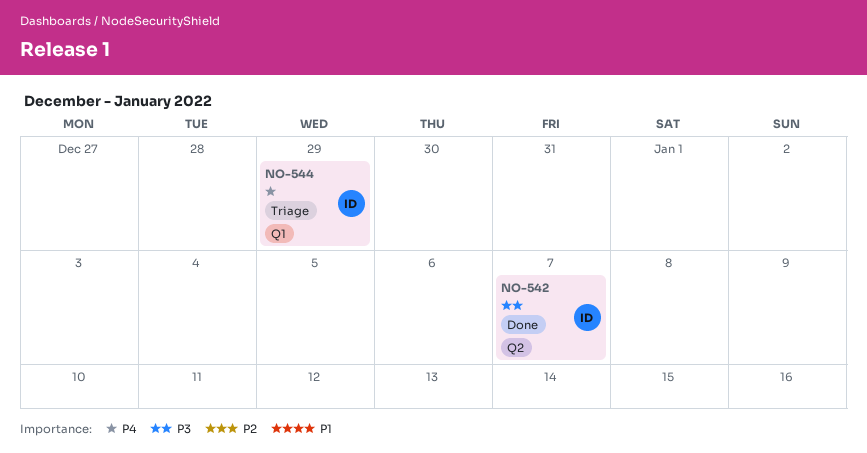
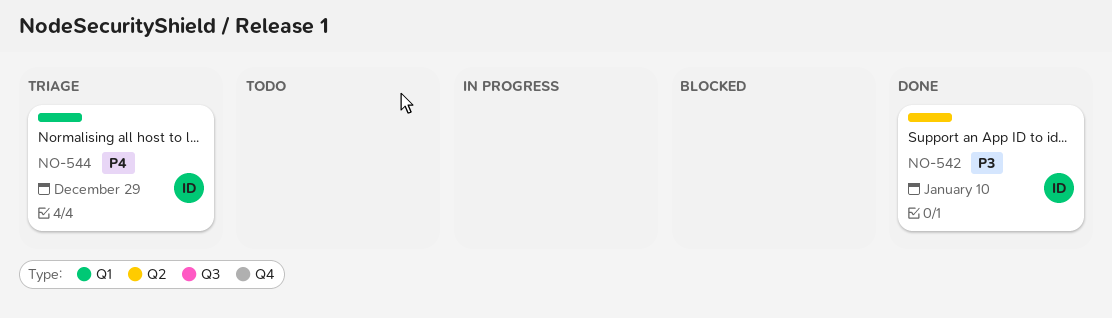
NO-542, due: Jan 7 -> Jan 10

